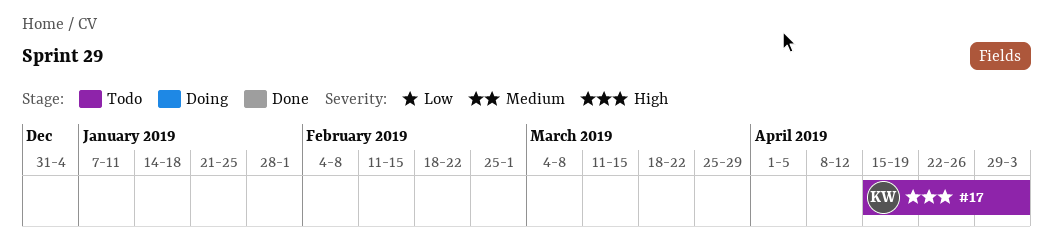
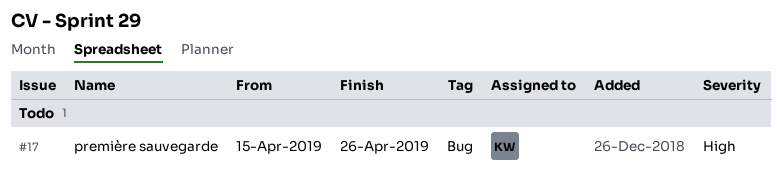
#17, due: May 3 -> Apr 26

